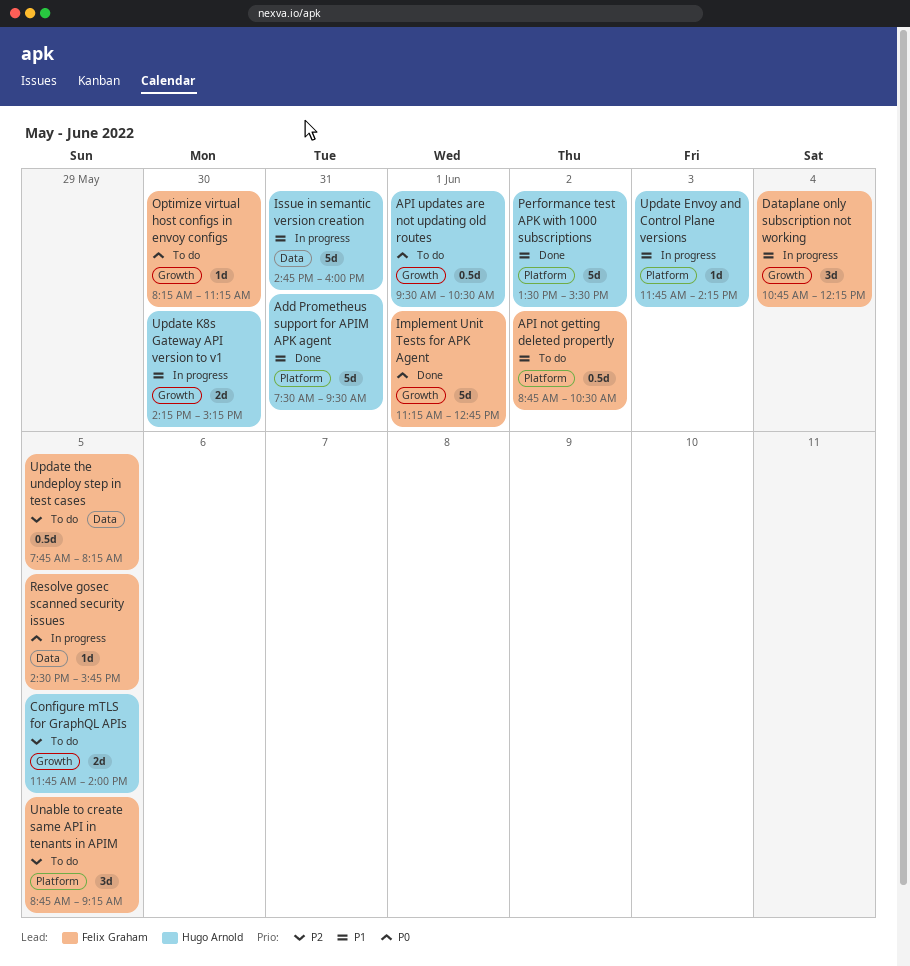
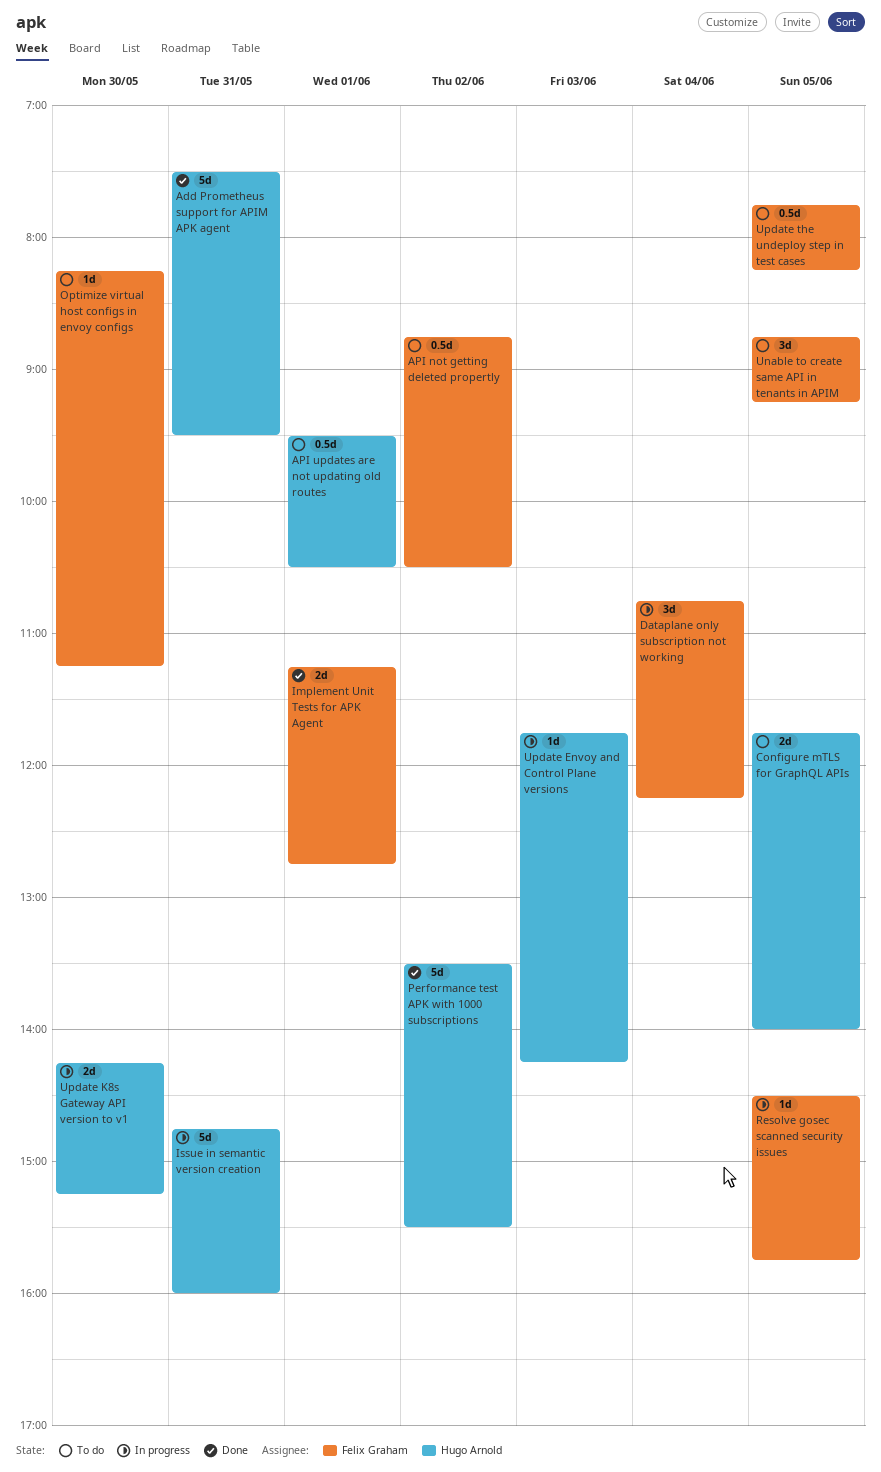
Implement Unit Tests for APK Agent, estimate: 5d -> 2d

